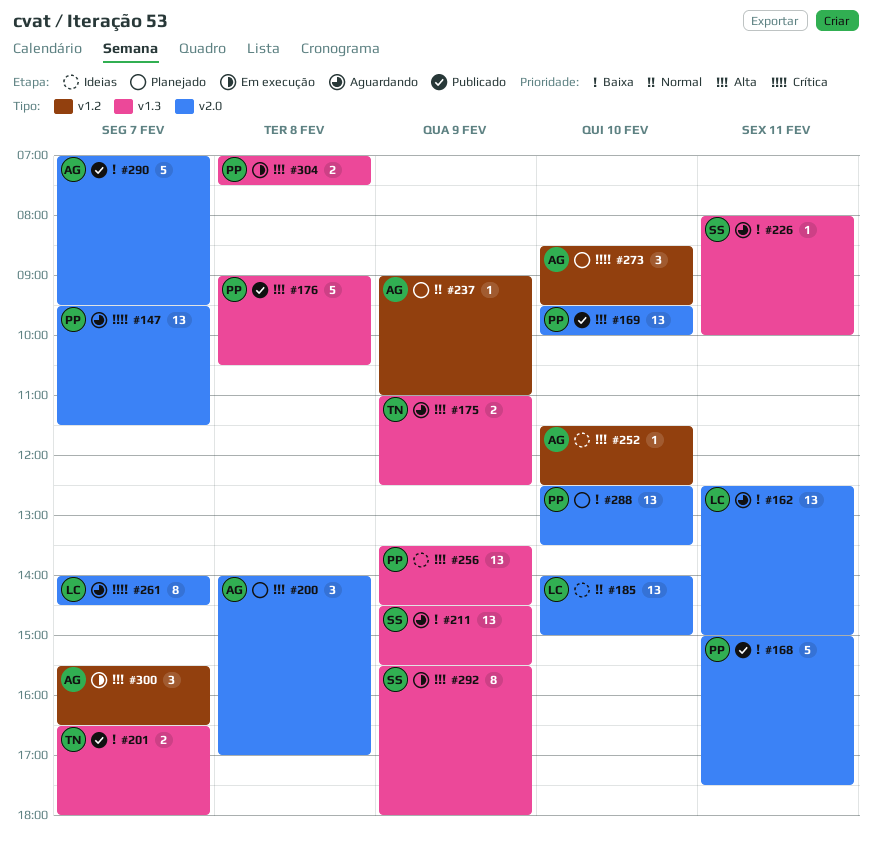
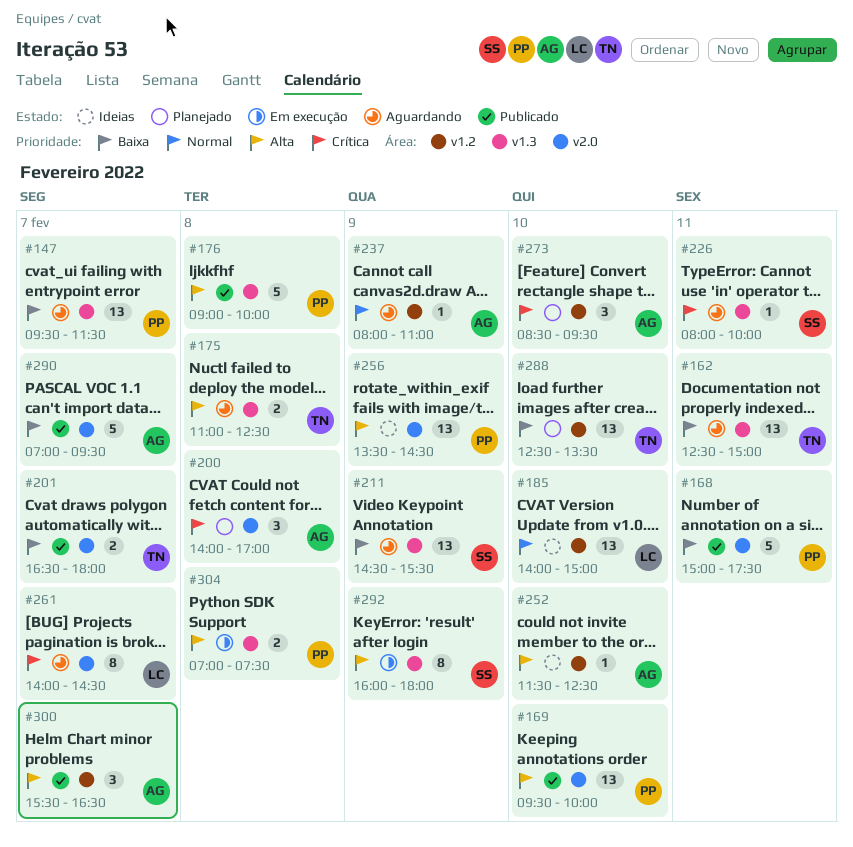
#147, priority: Crítica -> Baixa
#147, label: v2.0 -> v1.3
#162, owner: LC -> TN
#162, label: v2.0 -> v1.3
#175, day: Feb 9 -> Feb 8
#176, ends: 10:30 -> 10:00
#185, label: v2.0 -> v1.2
#200, priority: Alta -> Crítica
#201, label: v1.3 -> v2.0
#226, priority: Baixa -> Crítica
#237, status: Planejado -> Aguardando
#237, begins: 09:00 -> 08:00
#256, label: v1.3 -> v2.0
#288, owner: PP -> TN
#288, label: v2.0 -> v1.2
#292, begins: 15:30 -> 16:00
#300, status: Em execução -> Publicado

